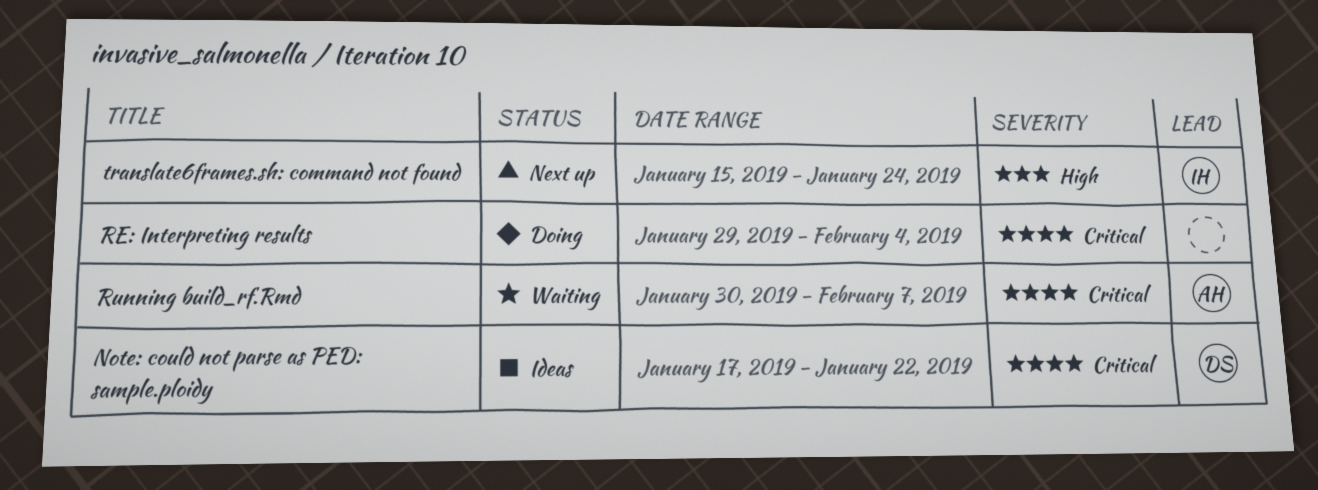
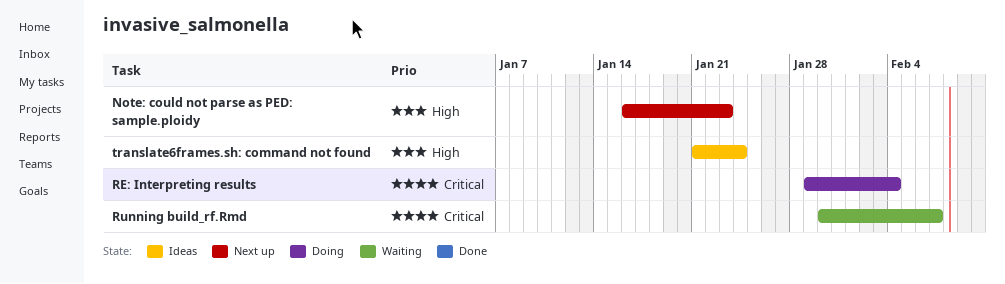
Note: could not parse as PED: sample.ploidy, status: Ideas -> Next up
Note: could not parse as PED: sample.ploidy, priority: Critical -> High
Note: could not parse as PED: sample.ploidy, start: Jan 17 -> Jan 16
Note: could not parse as PED: sample.ploidy, due: Jan 22 -> Jan 23
translate6frames.sh: command not found, status: Next up -> Ideas
translate6frames.sh: command not found, start: Jan 15 -> Jan 21

